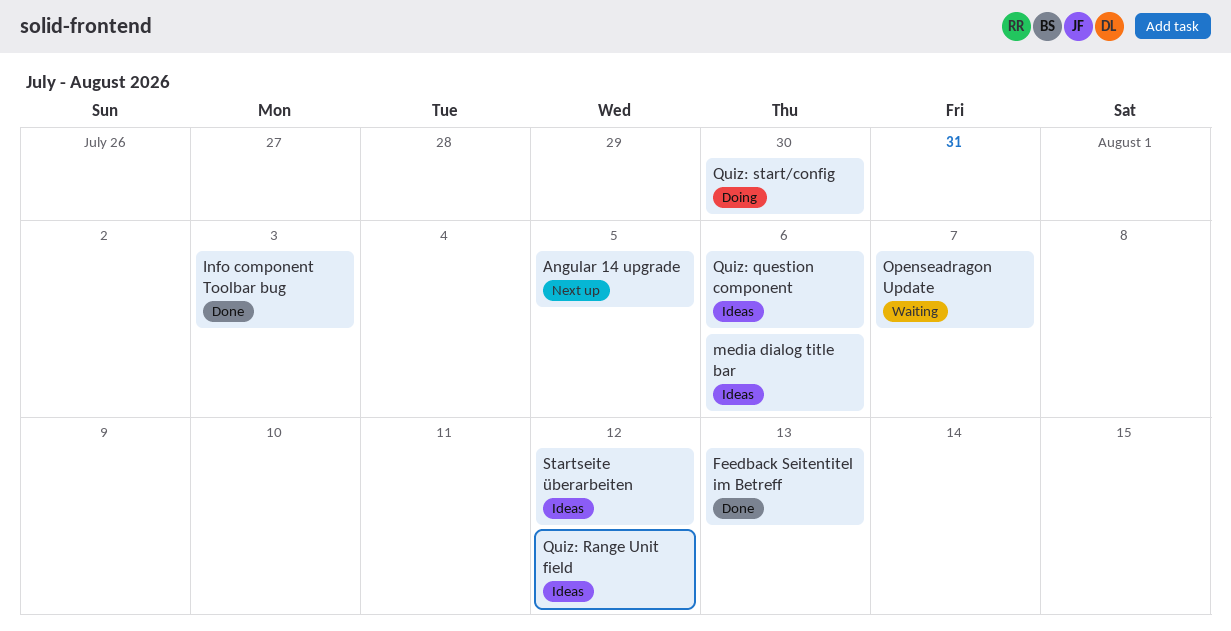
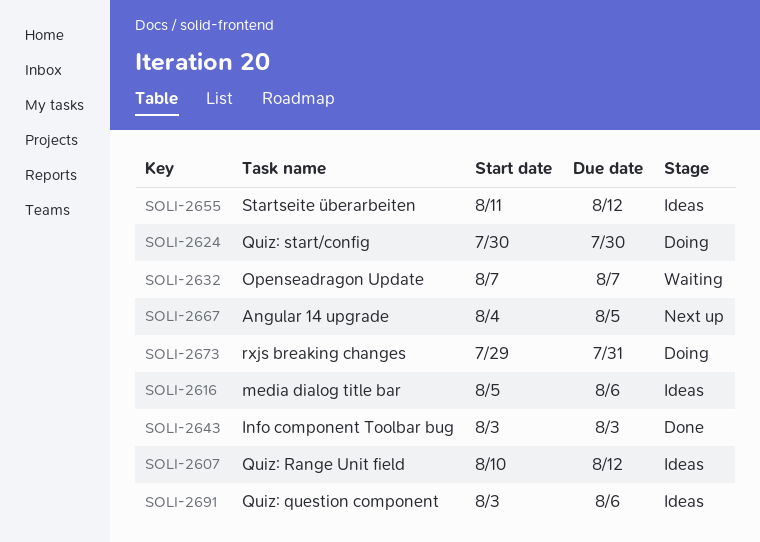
Feedback Seitentitel im Betreff: present -> none
rxjs breaking changes: none -> present

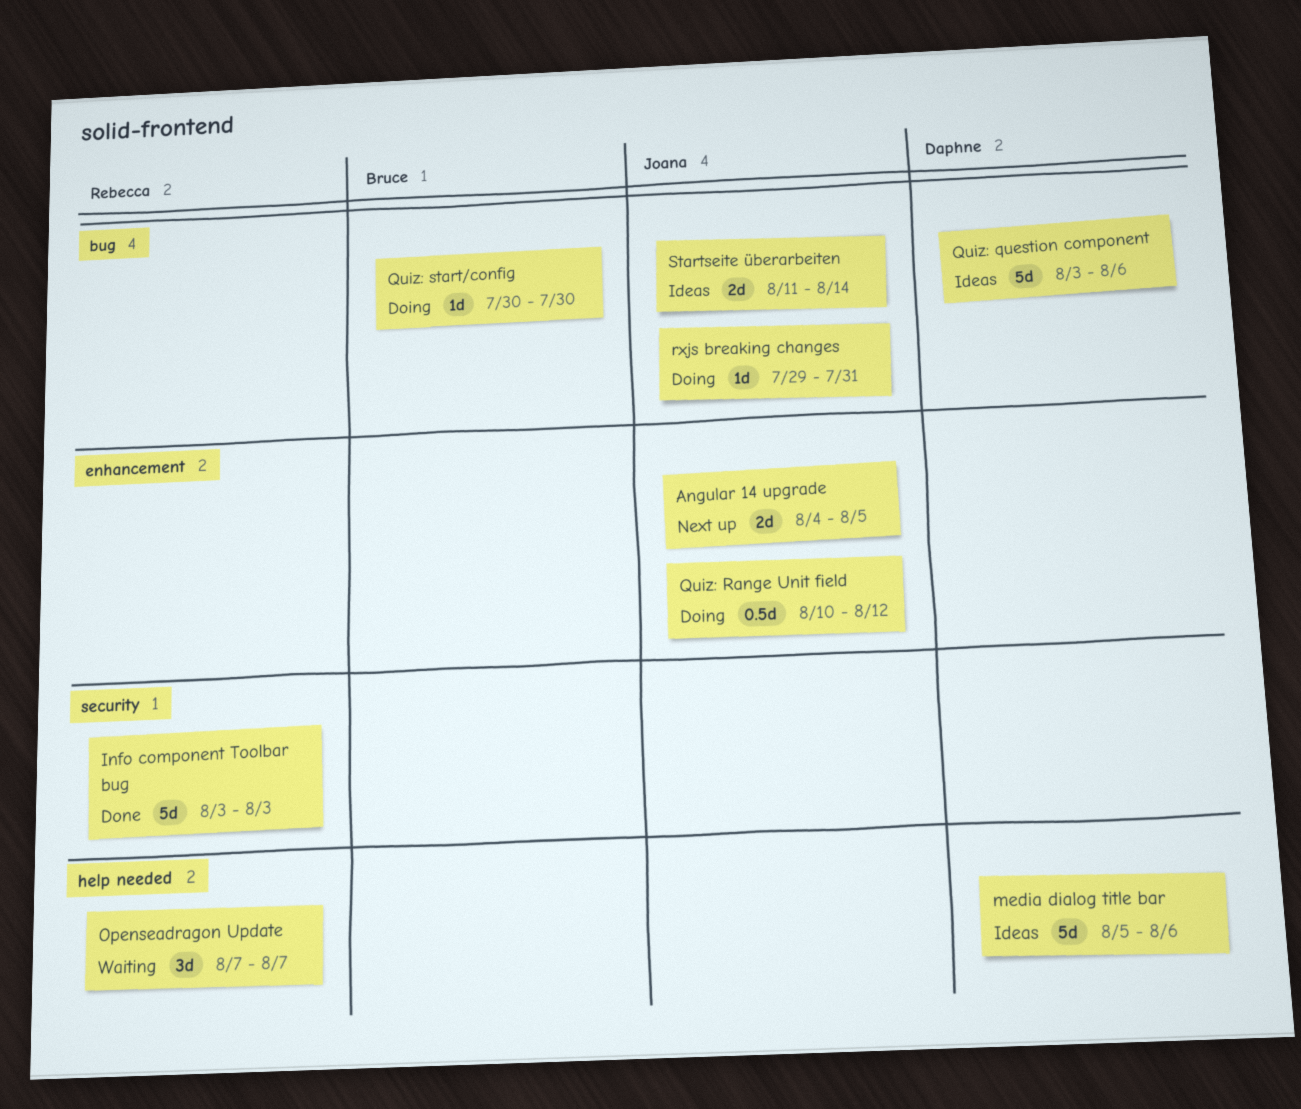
Quiz: Range Unit field, status: Ideas -> Doing
Startseite überarbeiten, due: Aug 12 -> Aug 14

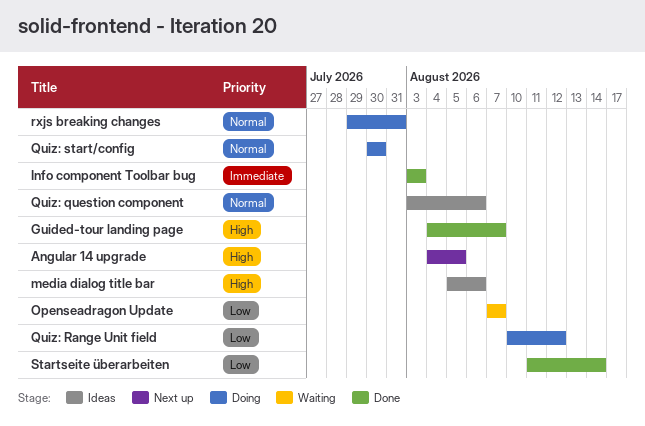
Guided-tour landing page: none -> present
Startseite überarbeiten, status: Ideas -> Done

